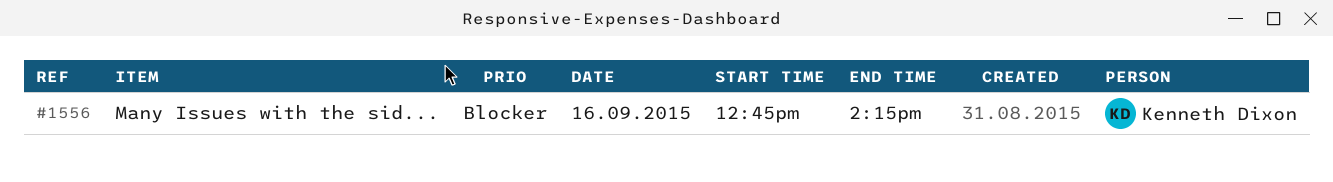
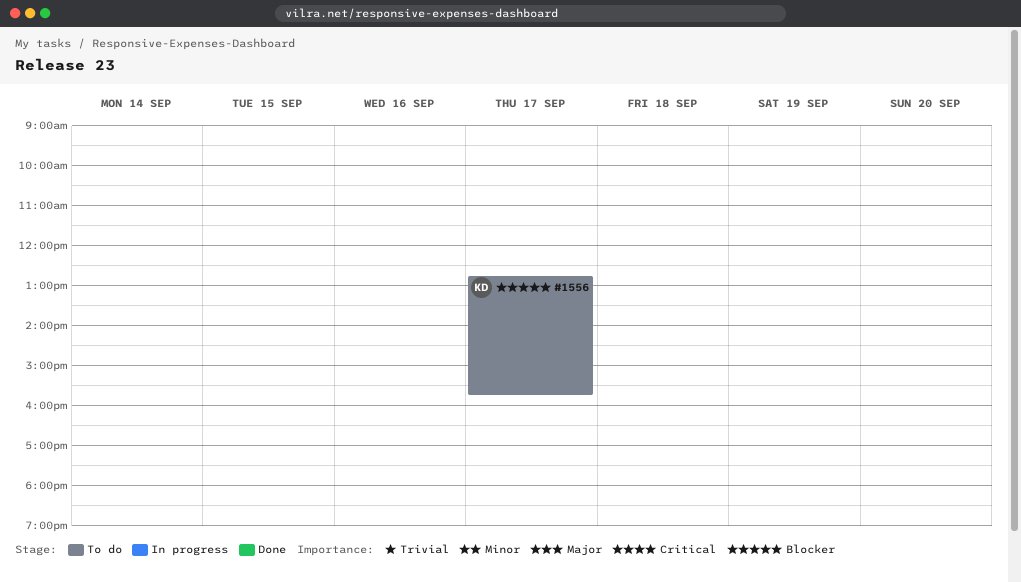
#1556, day: Sep 16 -> Sep 17
#1556, ends: 14:15 -> 15:45

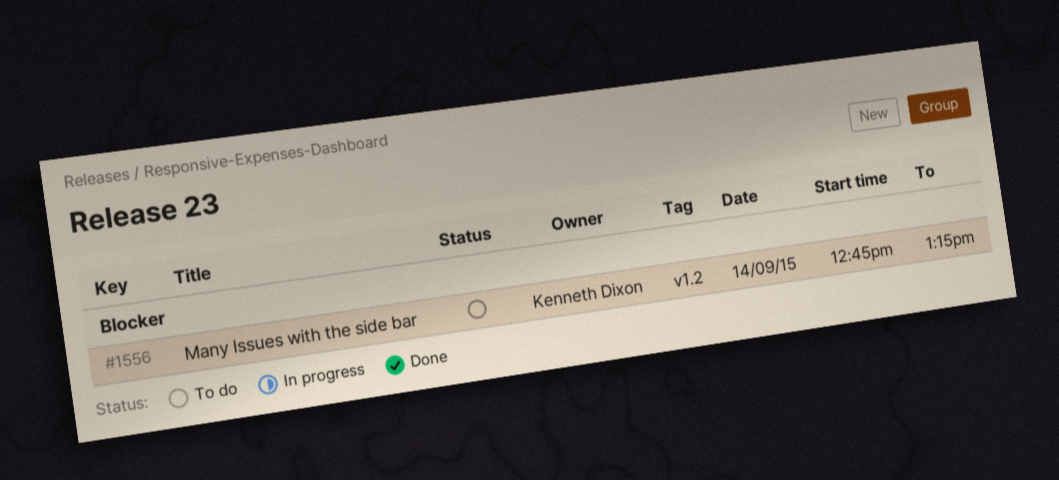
#1556, day: Sep 17 -> Sep 14
#1556, ends: 15:45 -> 13:15

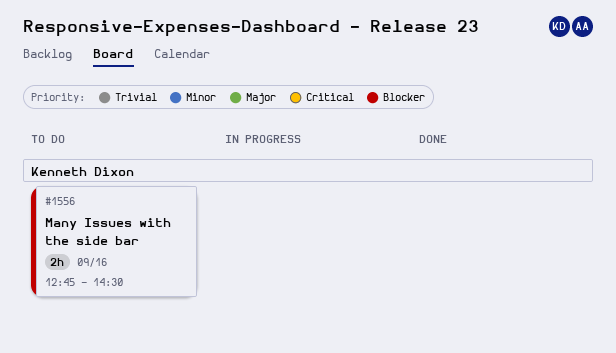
#1556, day: Sep 14 -> Sep 16
#1556, ends: 13:15 -> 14:30

